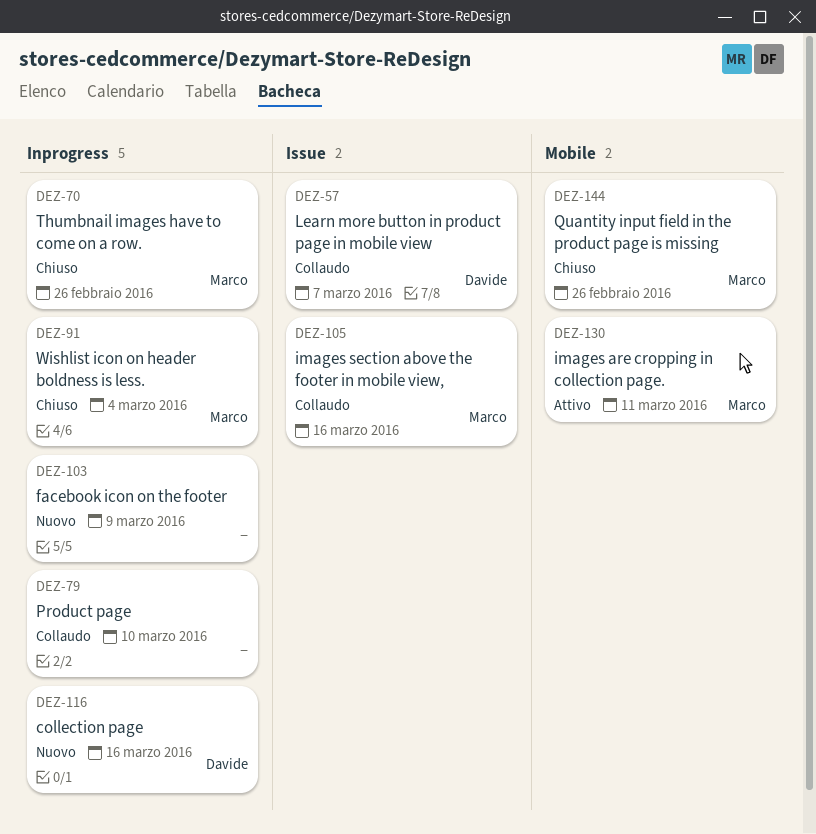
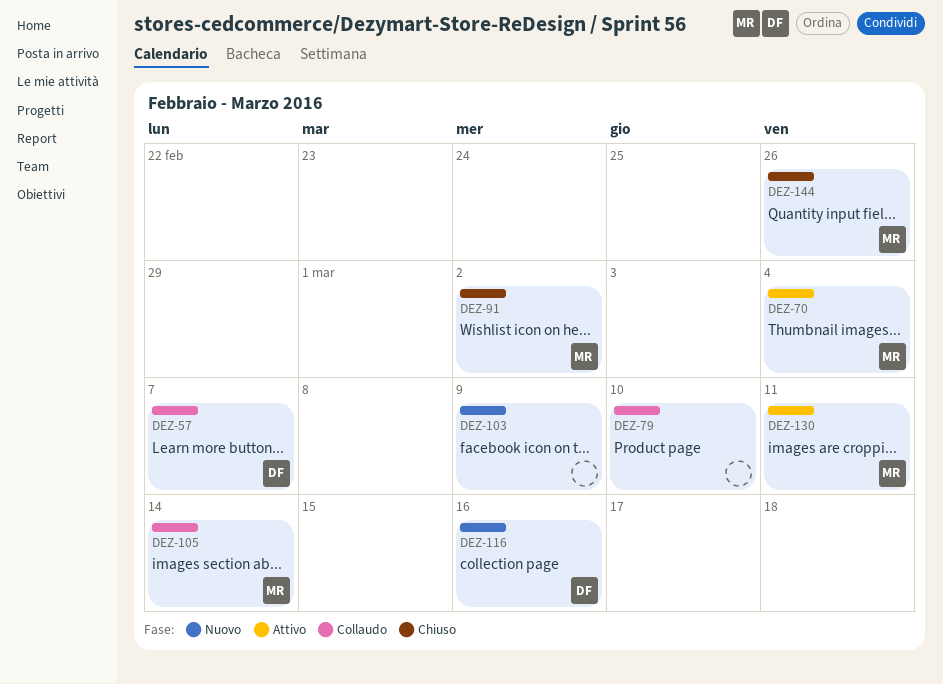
DEZ-70, status: Chiuso -> Attivo
DEZ-70, due: Feb 26 -> Mar 4
DEZ-91, due: Mar 4 -> Mar 2
DEZ-105, due: Mar 16 -> Mar 14

